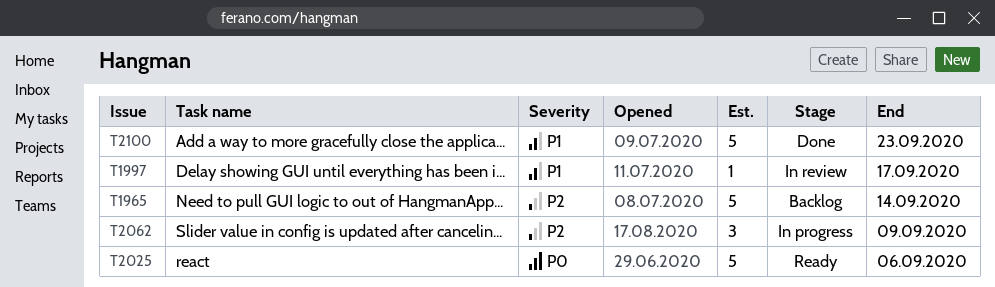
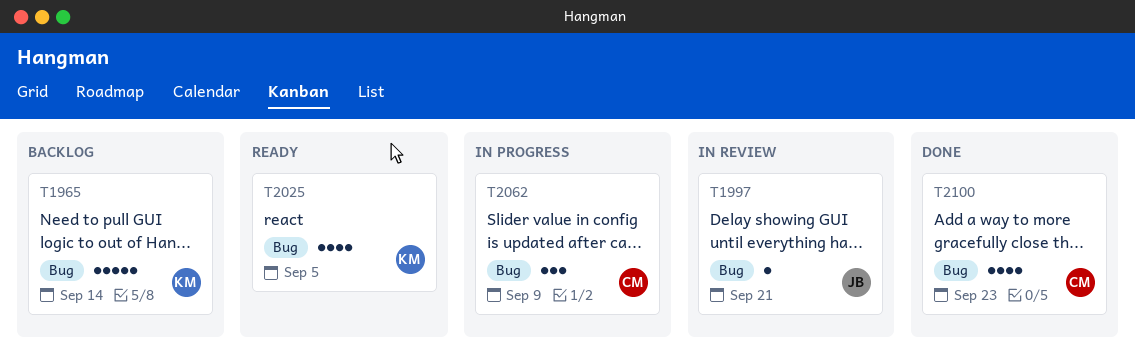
T1997, due: Sep 17 -> Sep 21
T2025, estimate: 5 -> 4
T2025, due: Sep 6 -> Sep 5
T2100, estimate: 5 -> 4

